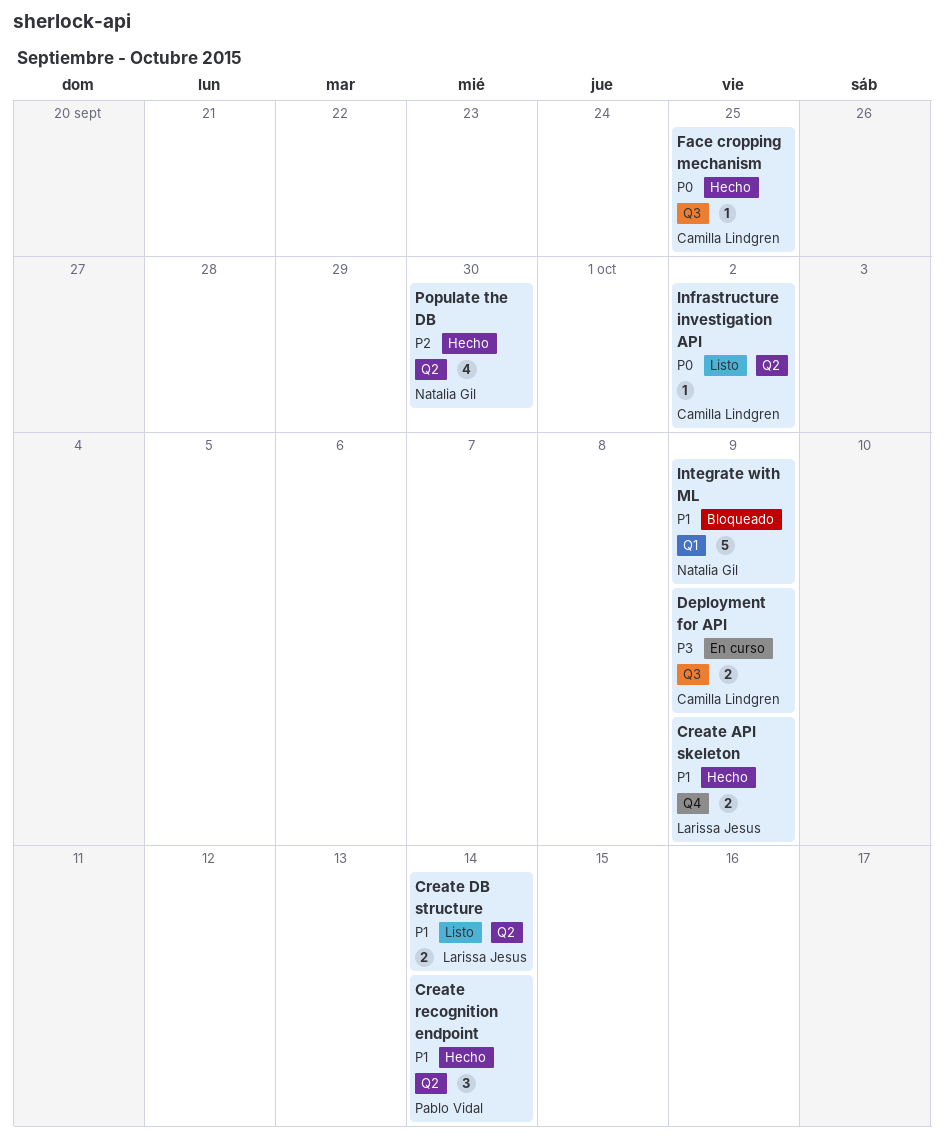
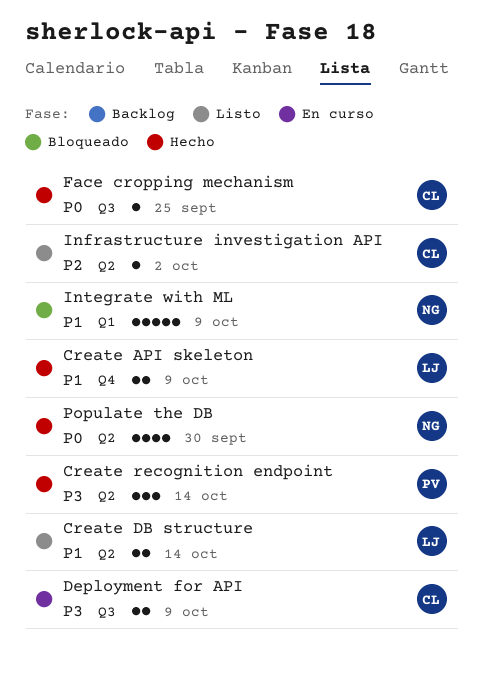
Create recognition endpoint, priority: P1 -> P3
Infrastructure investigation API, priority: P0 -> P2
Populate the DB, priority: P2 -> P0

